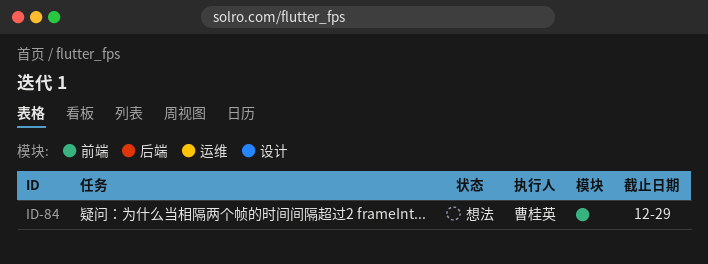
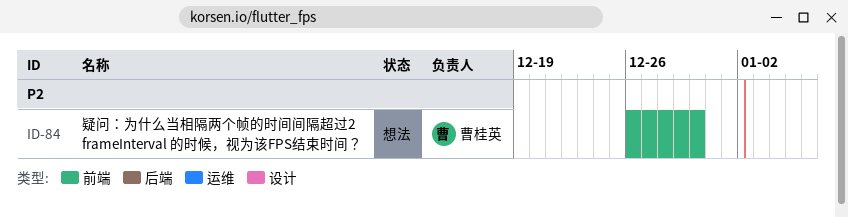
ID-84, due: Dec 29 -> Dec 30

